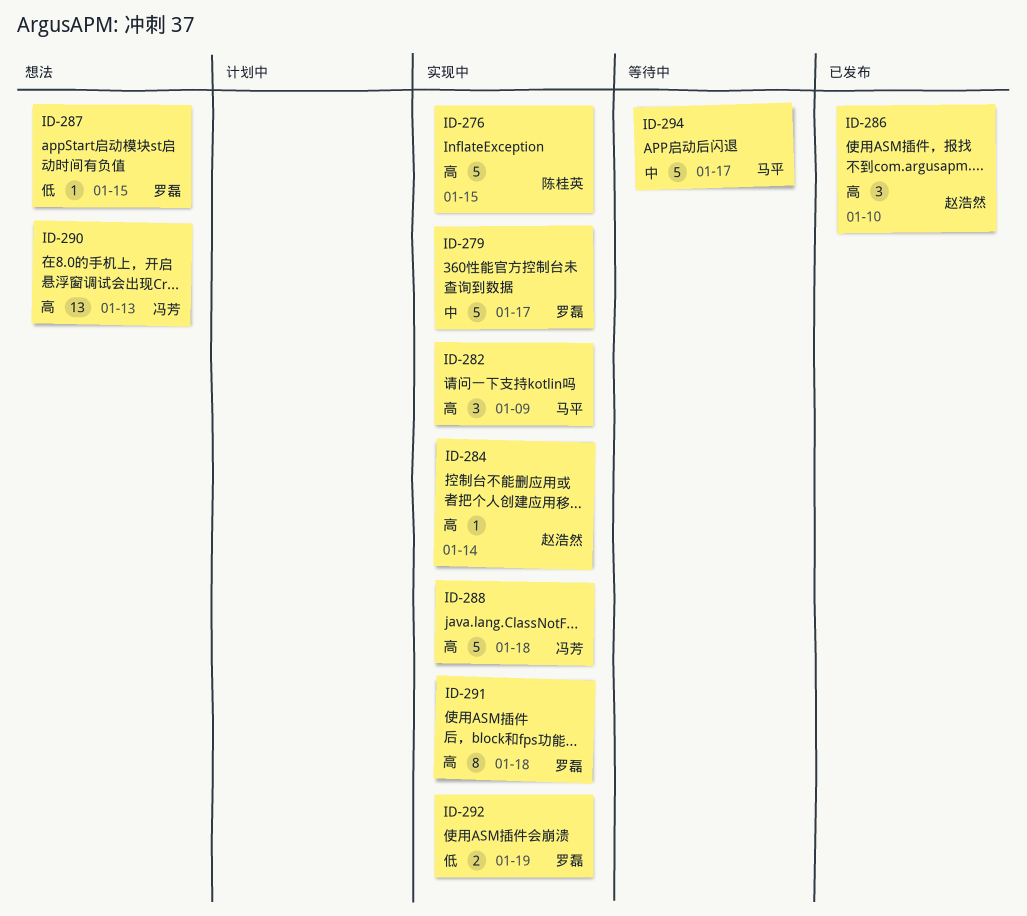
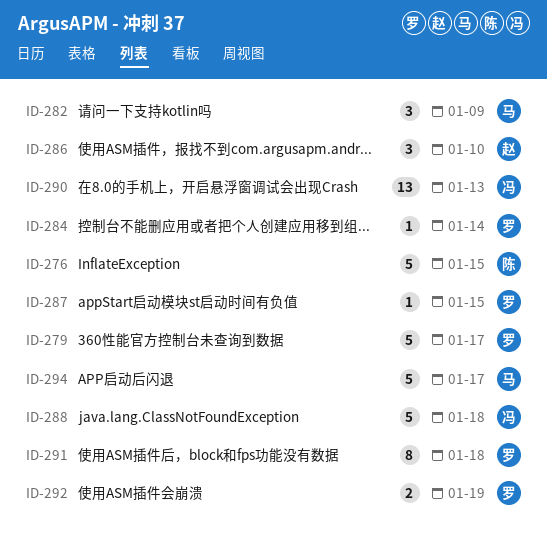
ID-284, owner: 赵浩然 -> 罗磊

